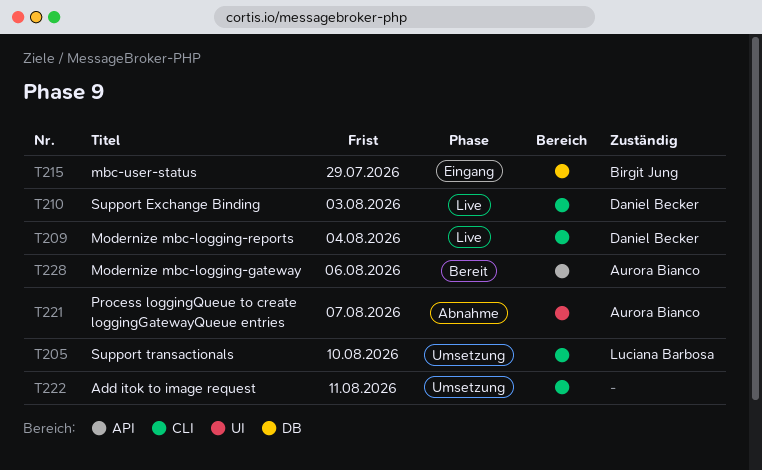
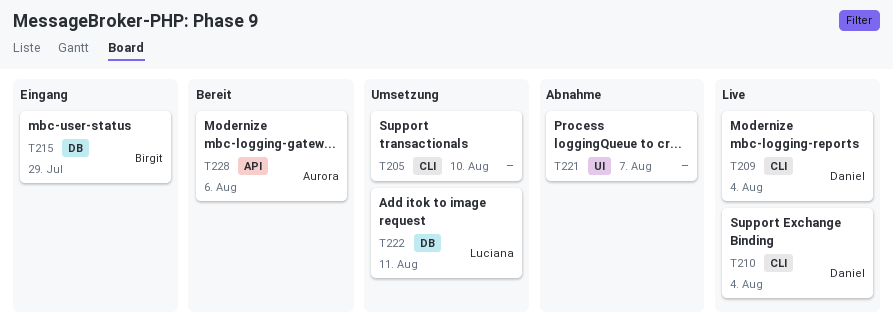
T205, owner: Luciana Barbosa -> none
T210, due: Aug 3 -> Aug 4
T221, owner: Aurora Bianco -> none
T222, owner: none -> Luciana Barbosa
T222, label: CLI -> DB

